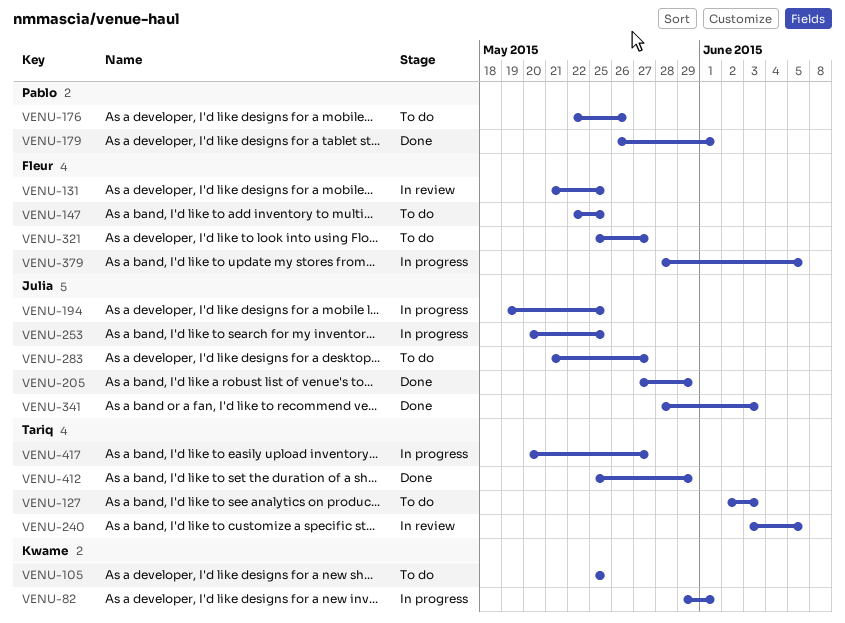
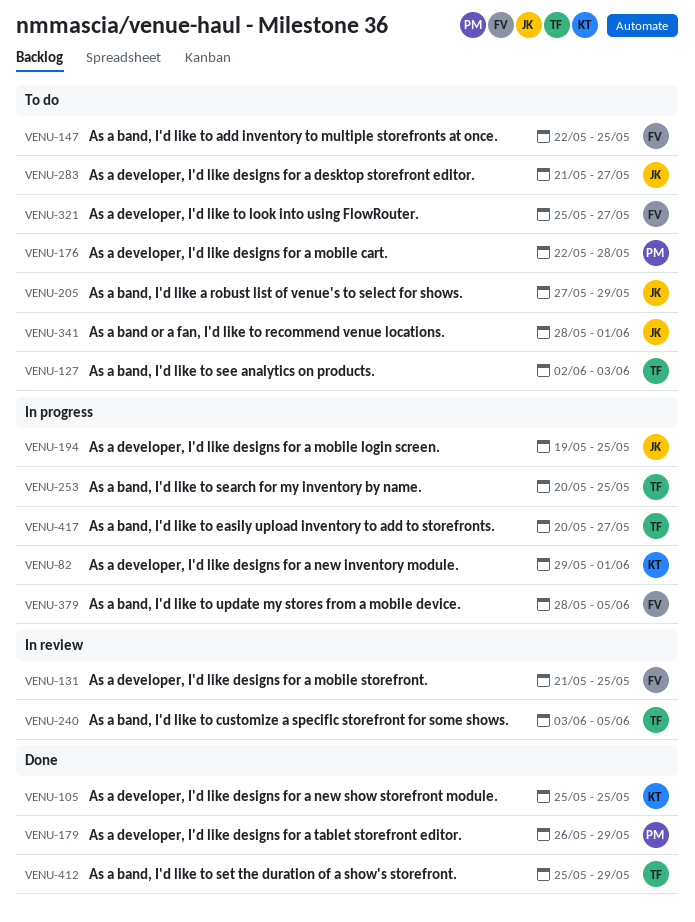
VENU-105, status: To do -> Done
VENU-176, due: May 26 -> May 28
VENU-179, due: Jun 1 -> May 29
VENU-205, status: Done -> To do
VENU-253, owner: Julia -> Tariq
VENU-341, status: Done -> To do
VENU-341, due: Jun 3 -> Jun 1

